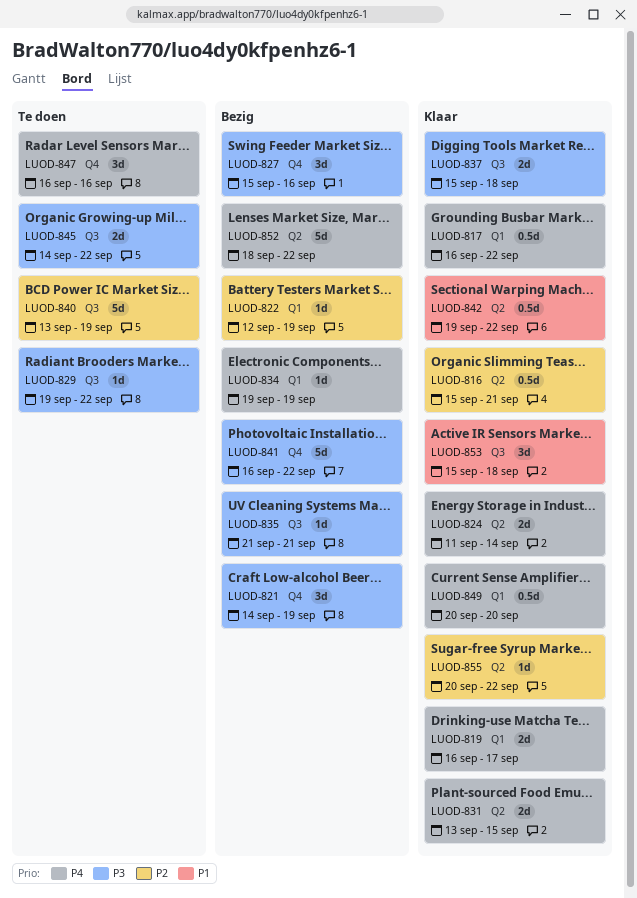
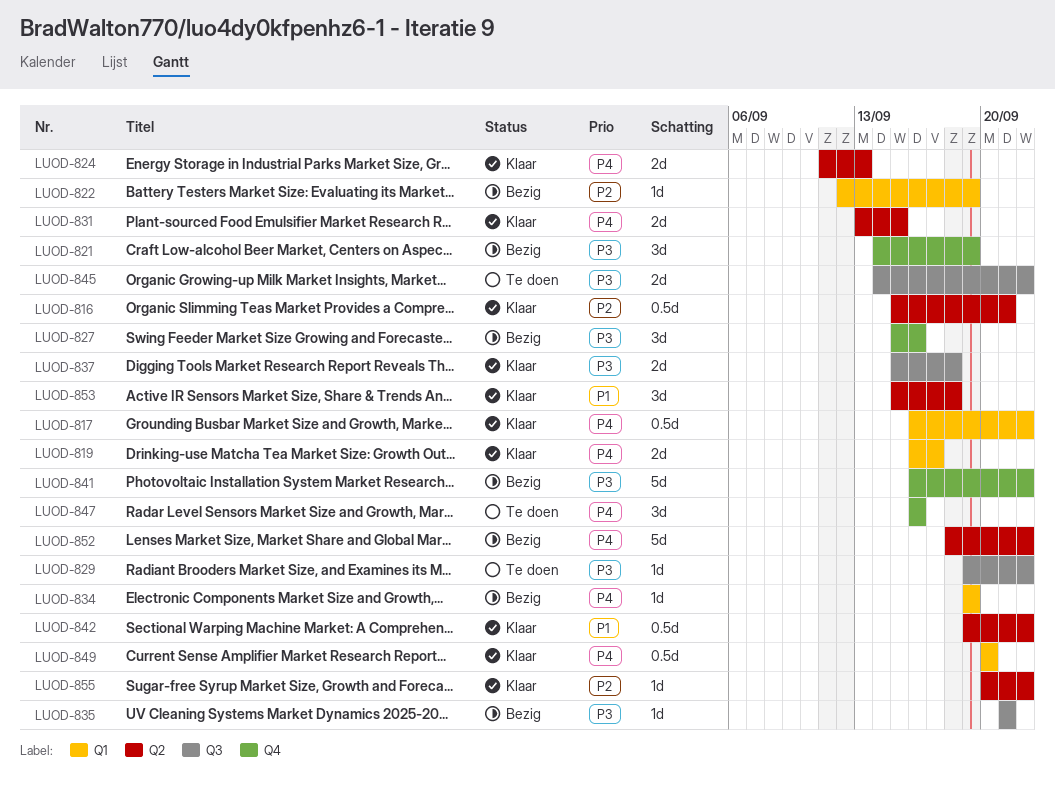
LUOD-824, due: Sep 14 -> Sep 13
LUOD-840: present -> none
LUOD-853, label: Q3 -> Q2

